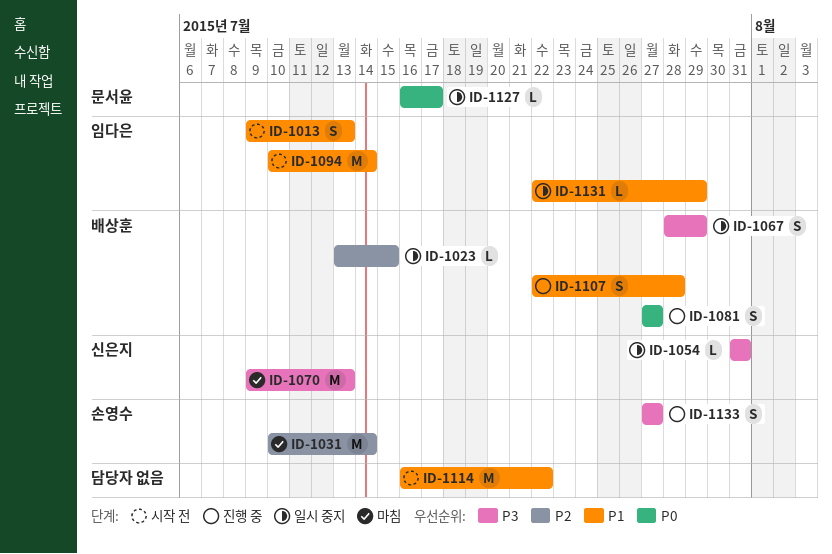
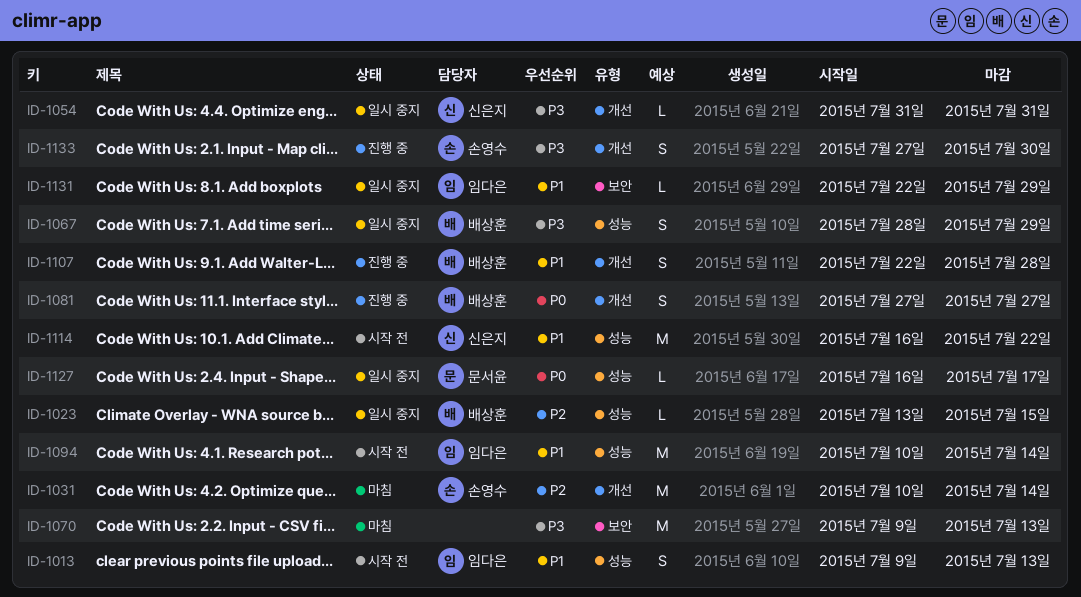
ID-1070, owner: 신은지 -> none
ID-1114, owner: none -> 신은지
ID-1133, due: Jul 27 -> Jul 30

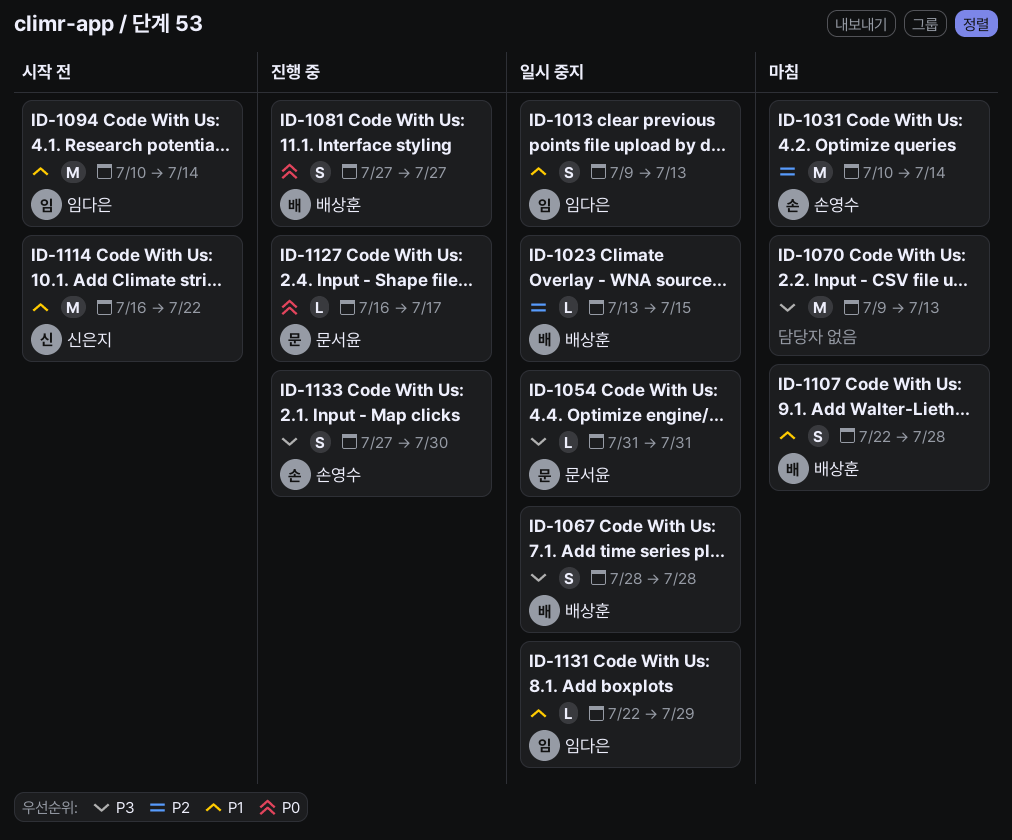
ID-1013, status: 시작 전 -> 일시 중지
ID-1054, owner: 신은지 -> 문서윤
ID-1067, due: Jul 29 -> Jul 28
ID-1107, status: 진행 중 -> 마침
ID-1127, status: 일시 중지 -> 진행 중

